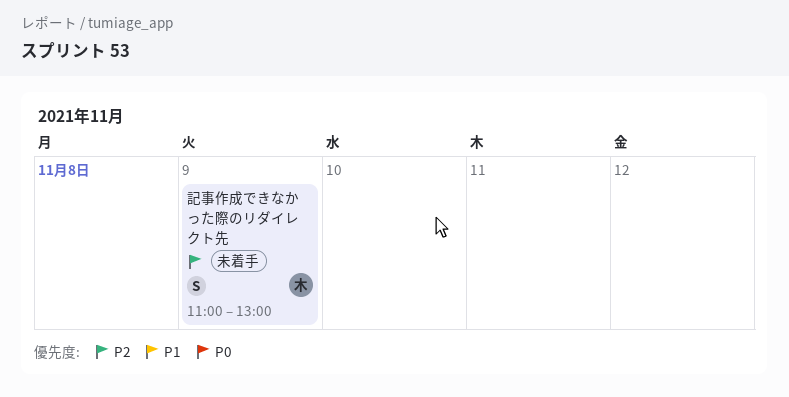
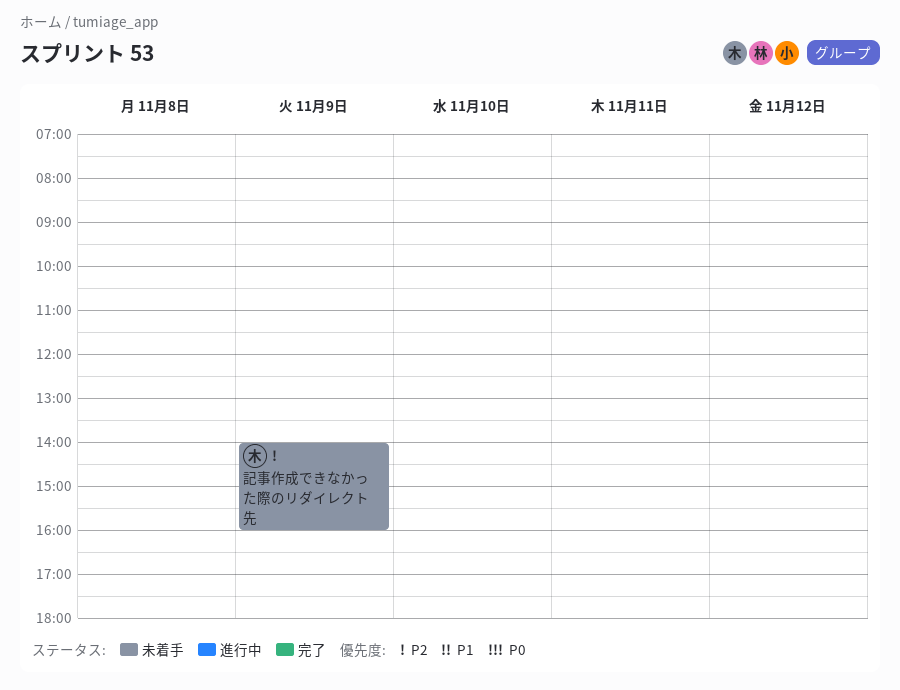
記事作成できなかった際のリダイレクト先, begins: 11:00 -> 14:00
記事作成できなかった際のリダイレクト先, ends: 13:00 -> 16:00

